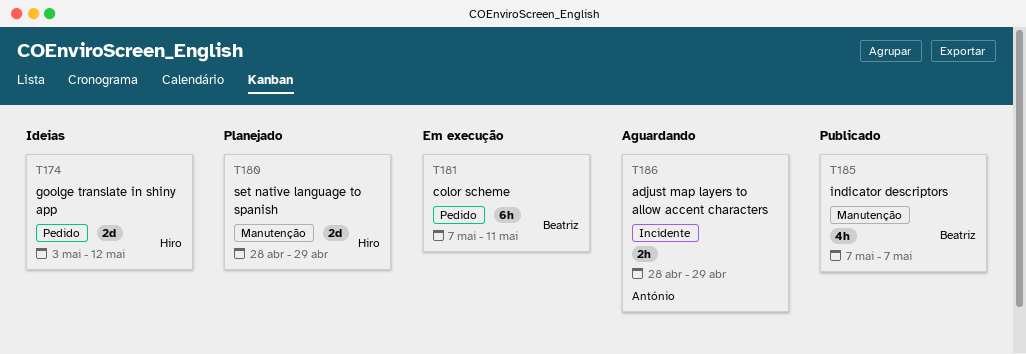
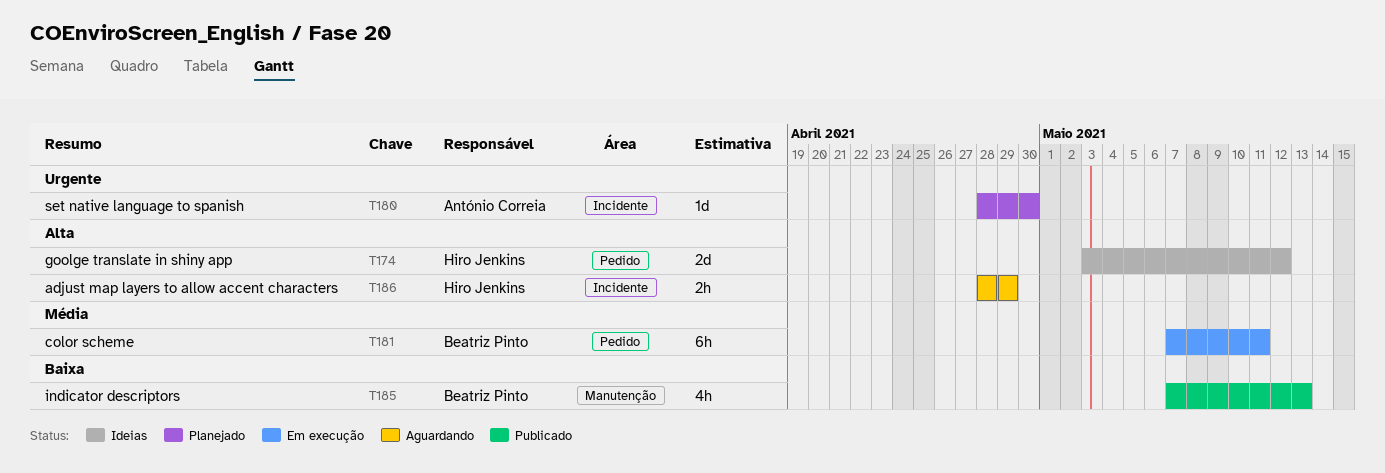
T180, owner: Hiro Jenkins -> António Correia
T180, label: Manutenção -> Incidente
T180, estimate: 2d -> 1d
T180, due: Apr 29 -> Apr 30
T185, due: May 7 -> May 13
T186, owner: António Correia -> Hiro Jenkins

